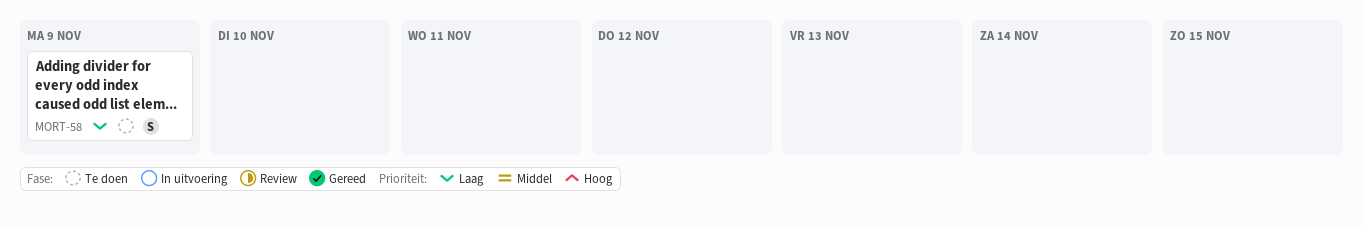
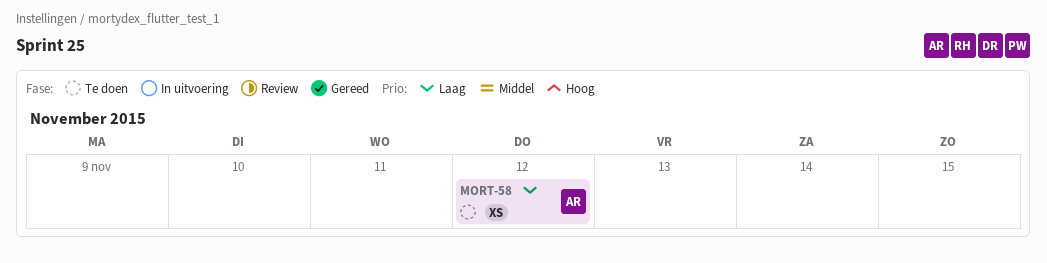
MORT-58, estimate: S -> XS
MORT-58, due: Nov 9 -> Nov 12

